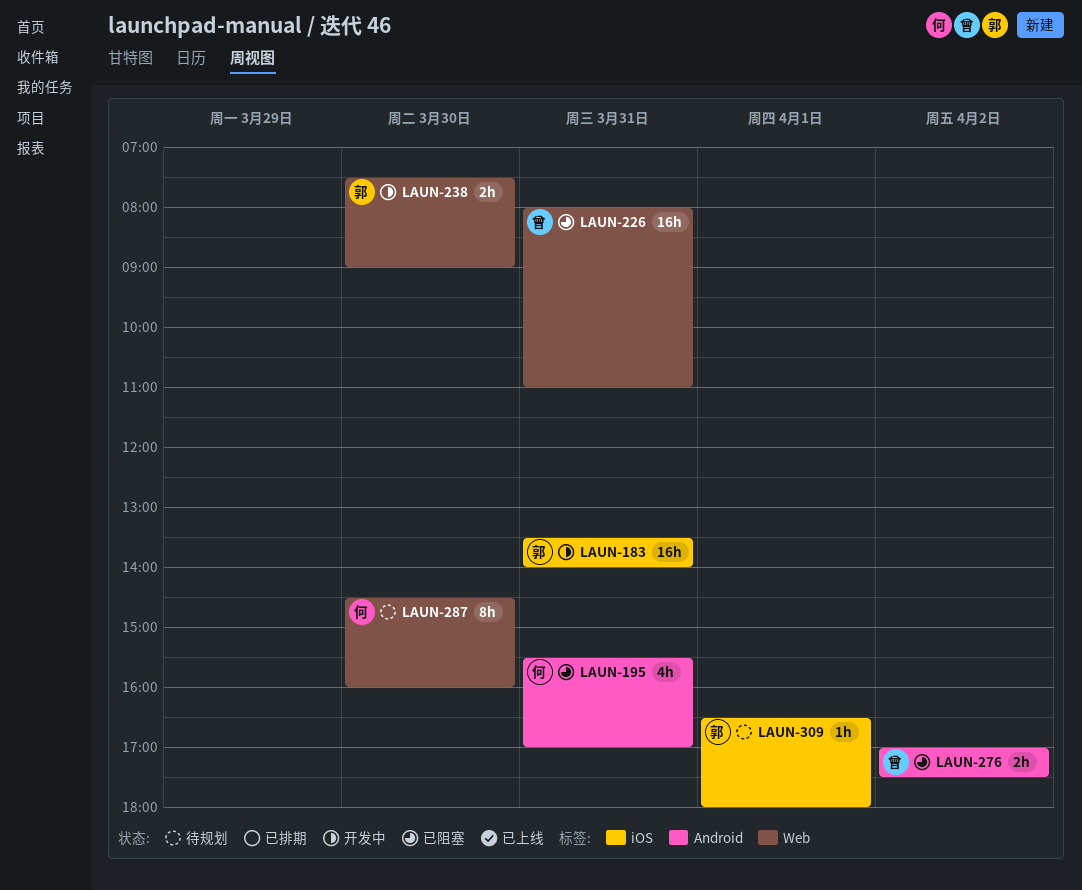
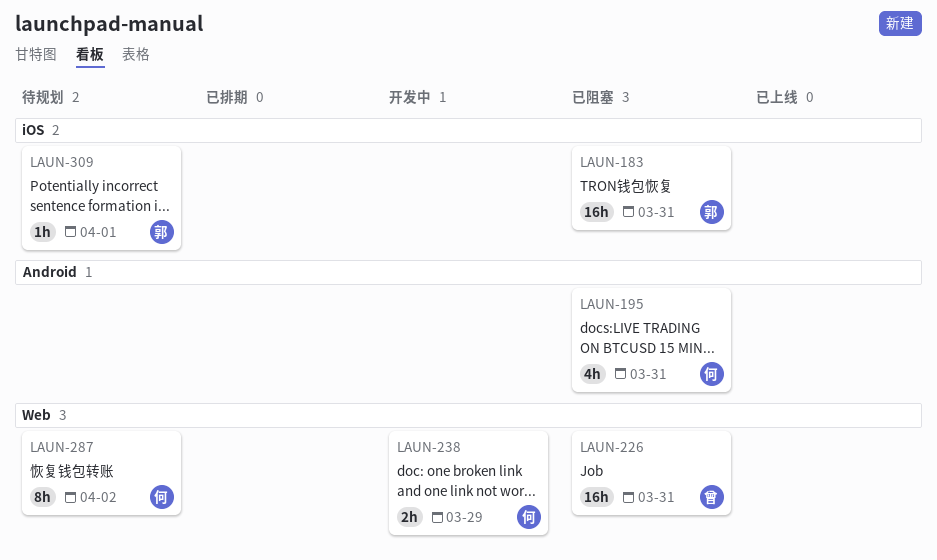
LAUN-183, status: 开发中 -> 已阻塞
LAUN-238, owner: 郭 -> 何
LAUN-238, day: Mar 30 -> Mar 29
LAUN-276: present -> none
LAUN-287, day: Mar 30 -> Apr 2

